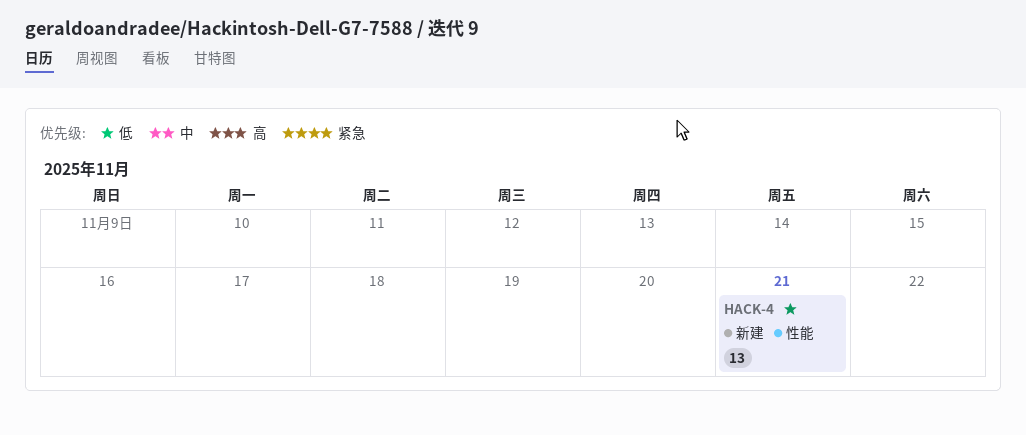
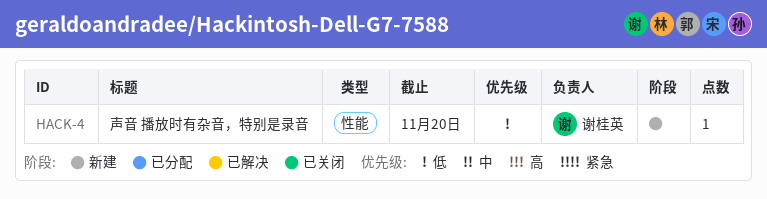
HACK-4, estimate: 13 -> 1
HACK-4, due: Nov 21 -> Nov 20

